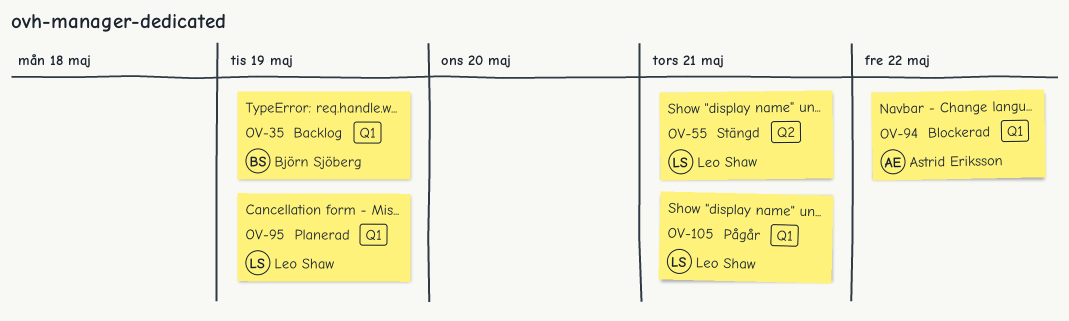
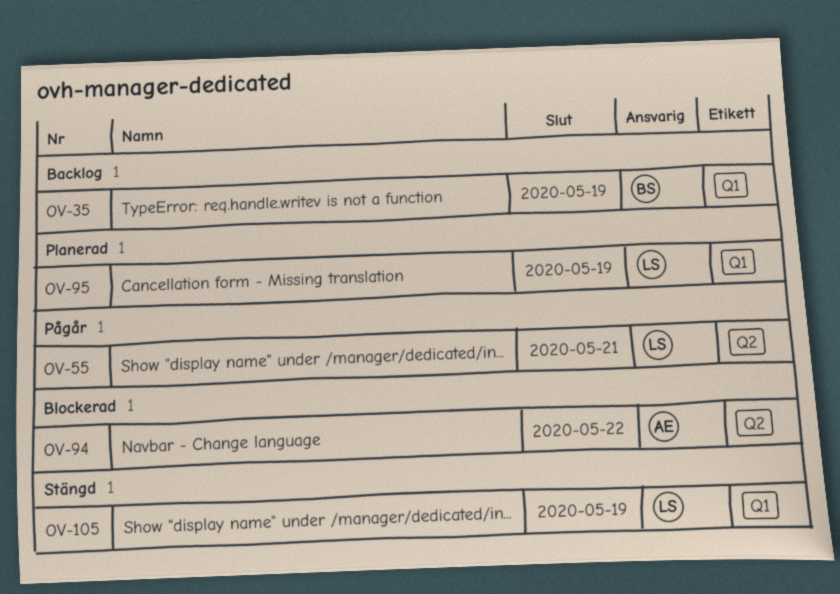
OV-55, status: Stängd -> Pågår
OV-94, label: Q1 -> Q2
OV-105, status: Pågår -> Stängd
OV-105, due: May 21 -> May 19

